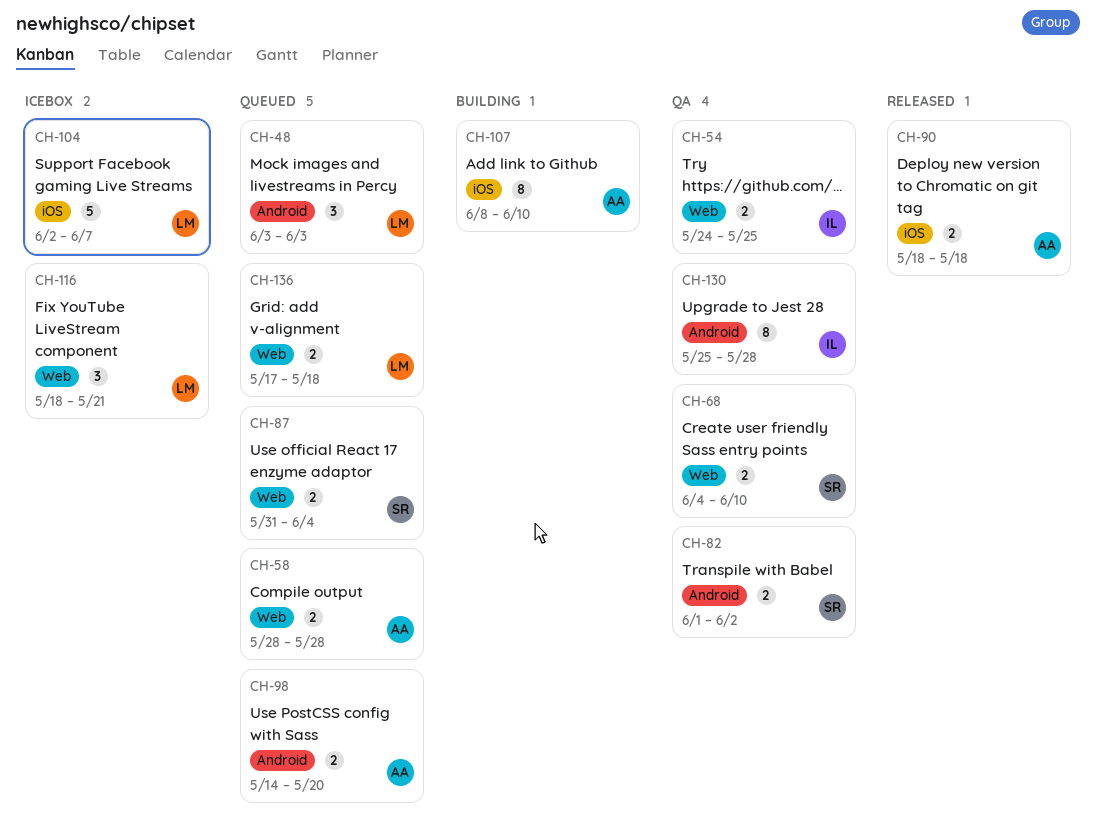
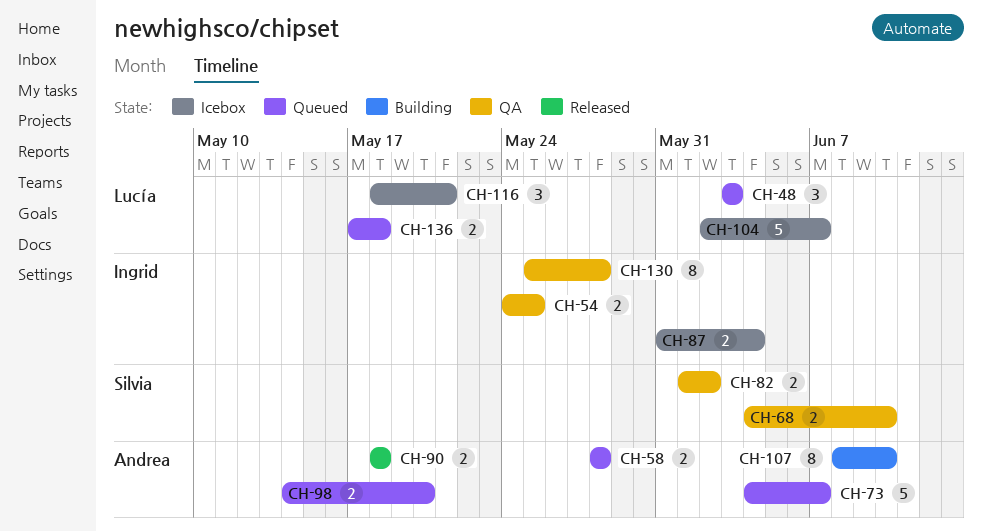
CH-73: none -> present
CH-87, status: Queued -> Icebox
CH-87, owner: Silvia -> Ingrid

